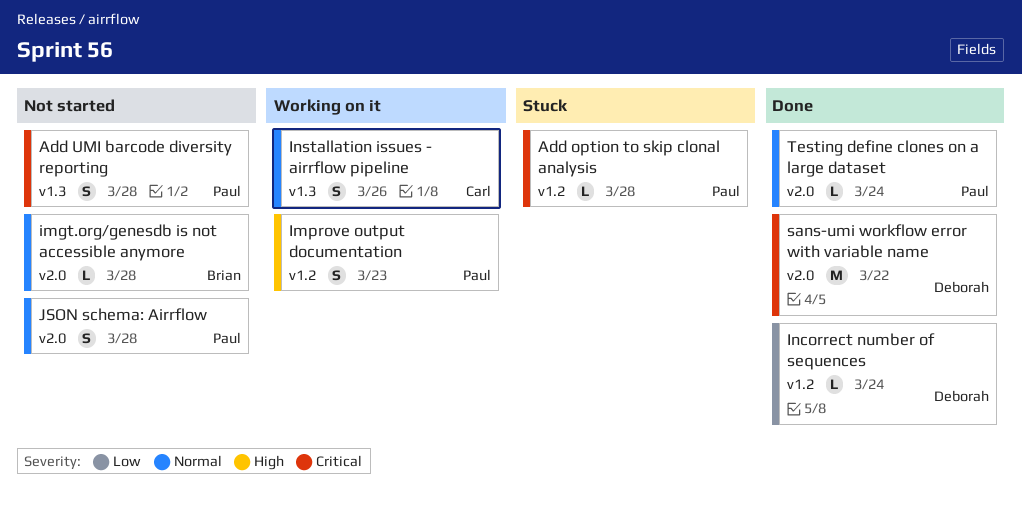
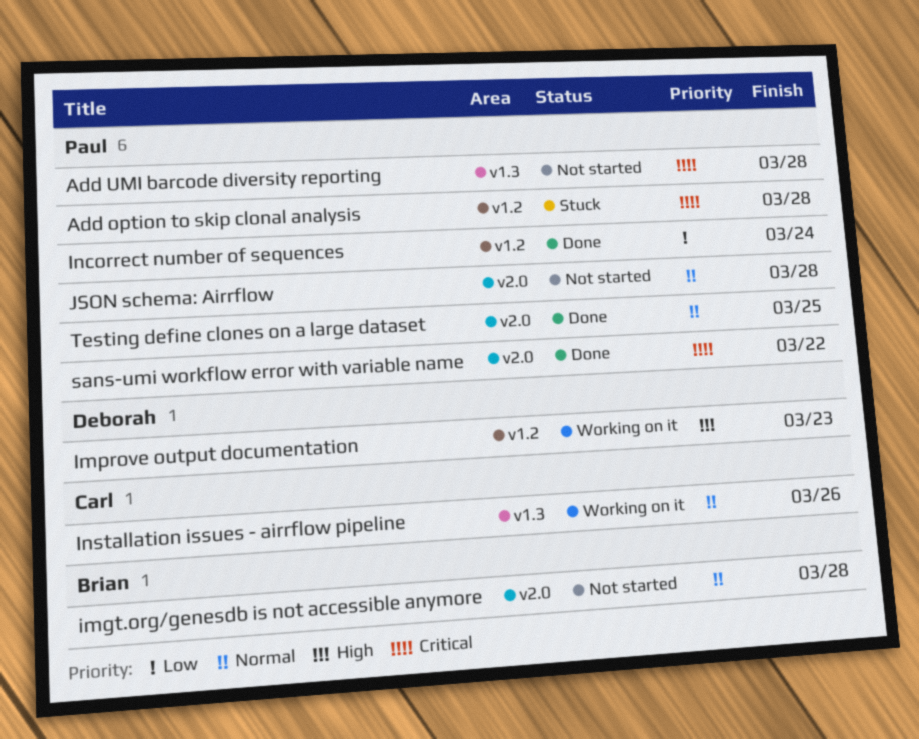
Improve output documentation, owner: Paul -> Deborah
Incorrect number of sequences, owner: Deborah -> Paul
sans-umi workflow error with variable name, owner: Deborah -> Paul
Testing define clones on a large dataset, due: Mar 24 -> Mar 25

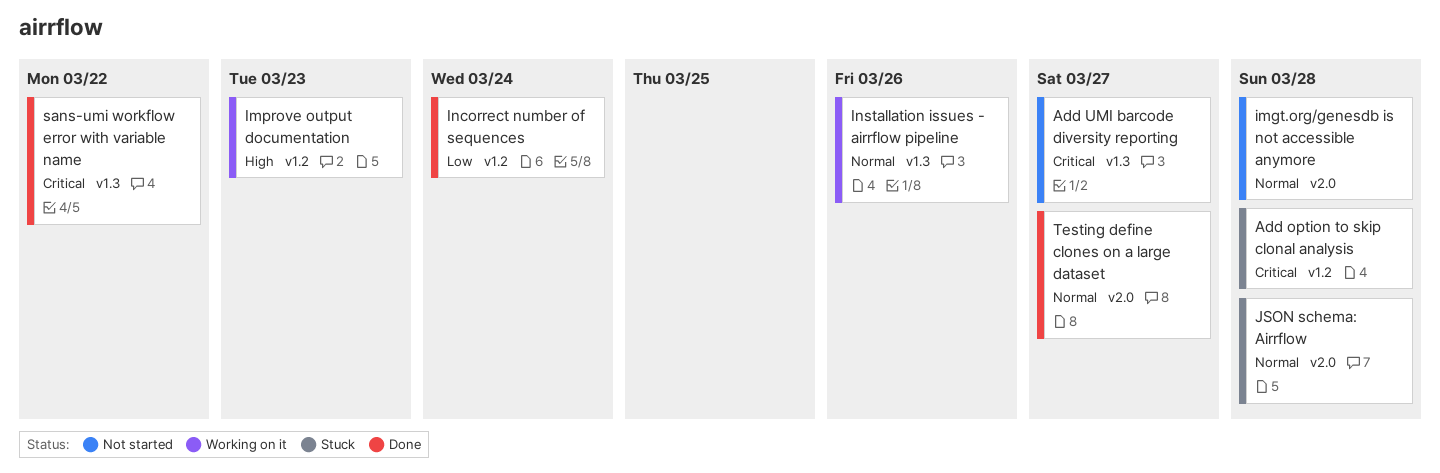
Add UMI barcode diversity reporting, due: Mar 28 -> Mar 27
JSON schema: Airrflow, status: Not started -> Stuck
sans-umi workflow error with variable name, label: v2.0 -> v1.3
Testing define clones on a large dataset, due: Mar 25 -> Mar 27

